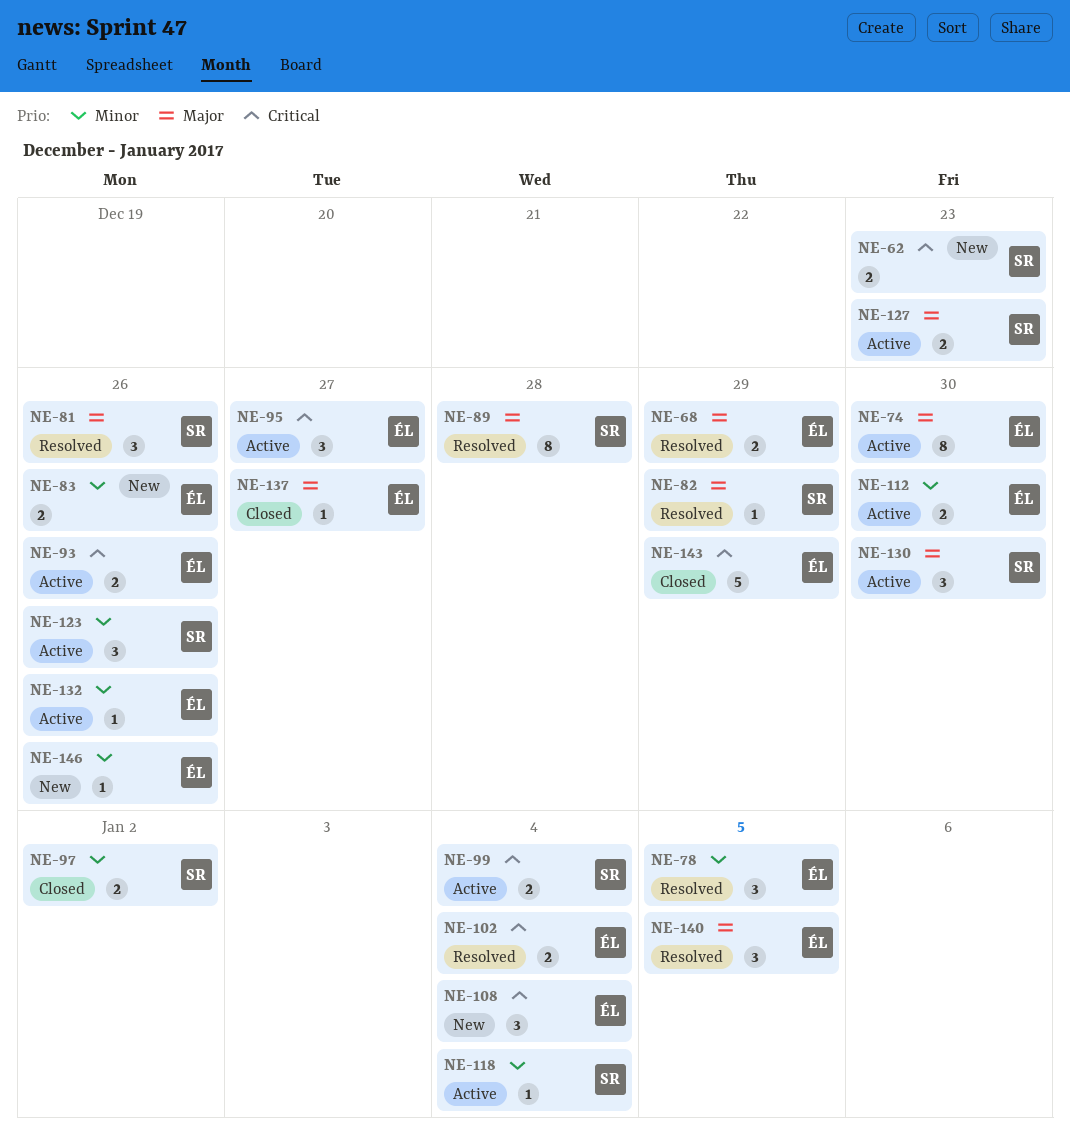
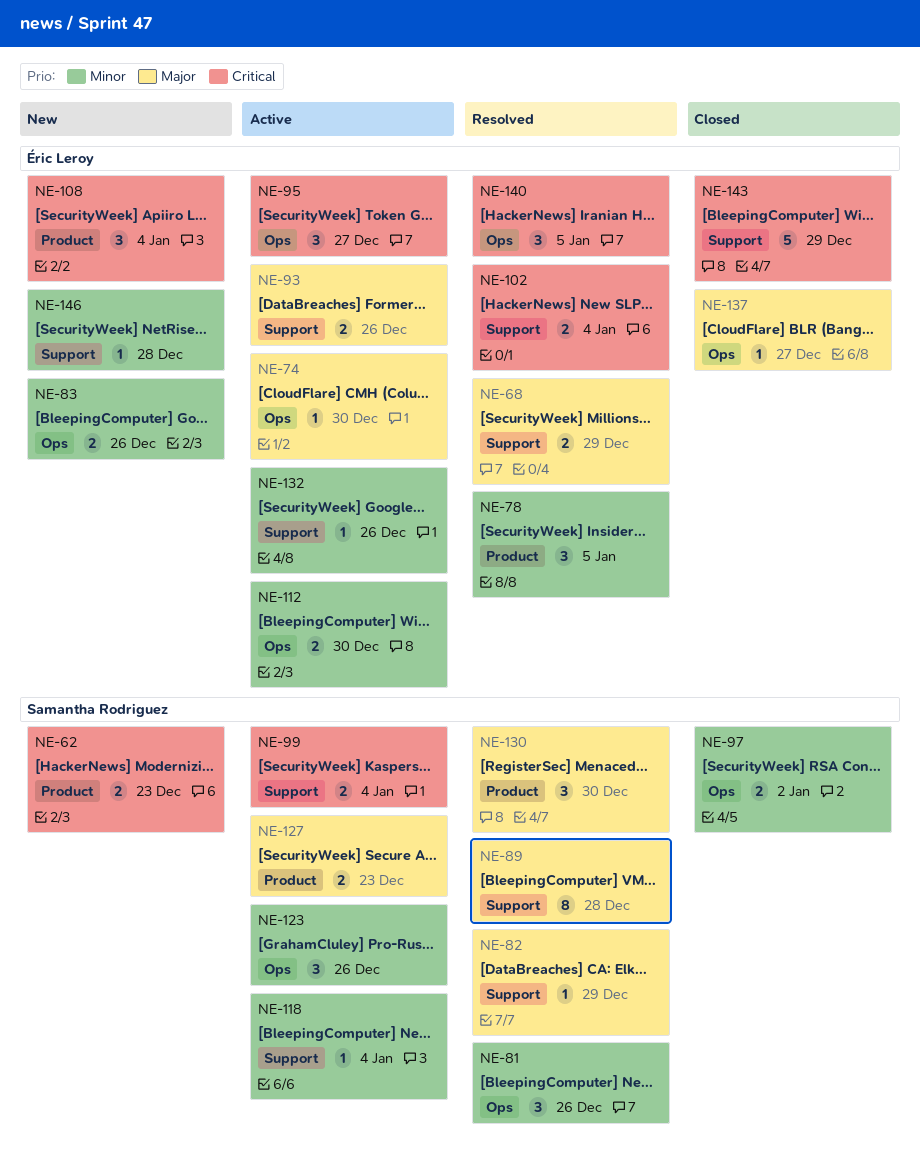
NE-74, estimate: 8 -> 1
NE-81, priority: Major -> Minor
NE-93, priority: Critical -> Major
NE-130, status: Active -> Resolved
NE-140, priority: Major -> Critical
NE-146, due: Dec 26 -> Dec 28

